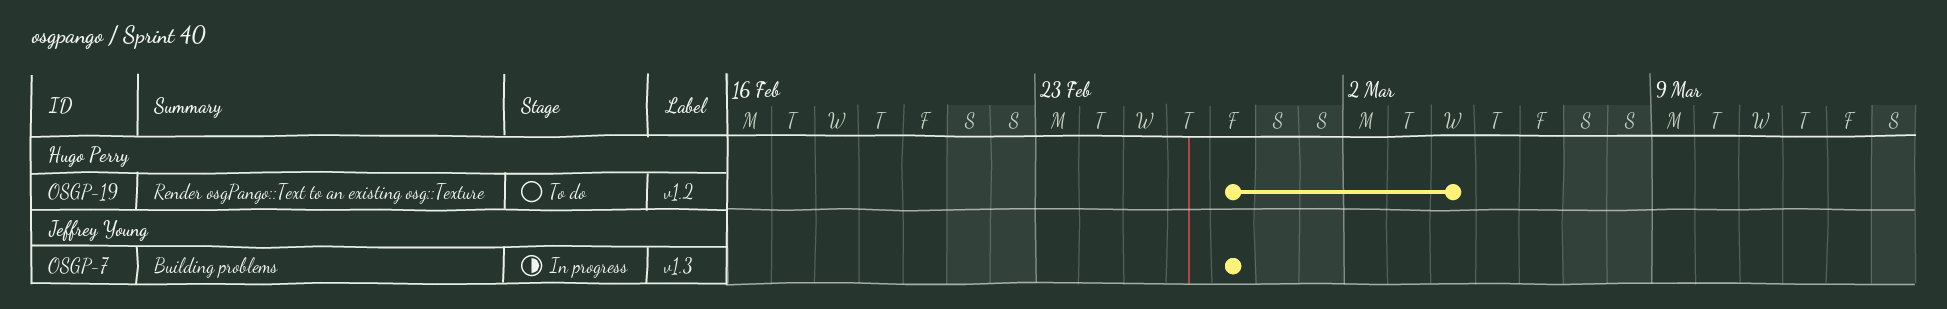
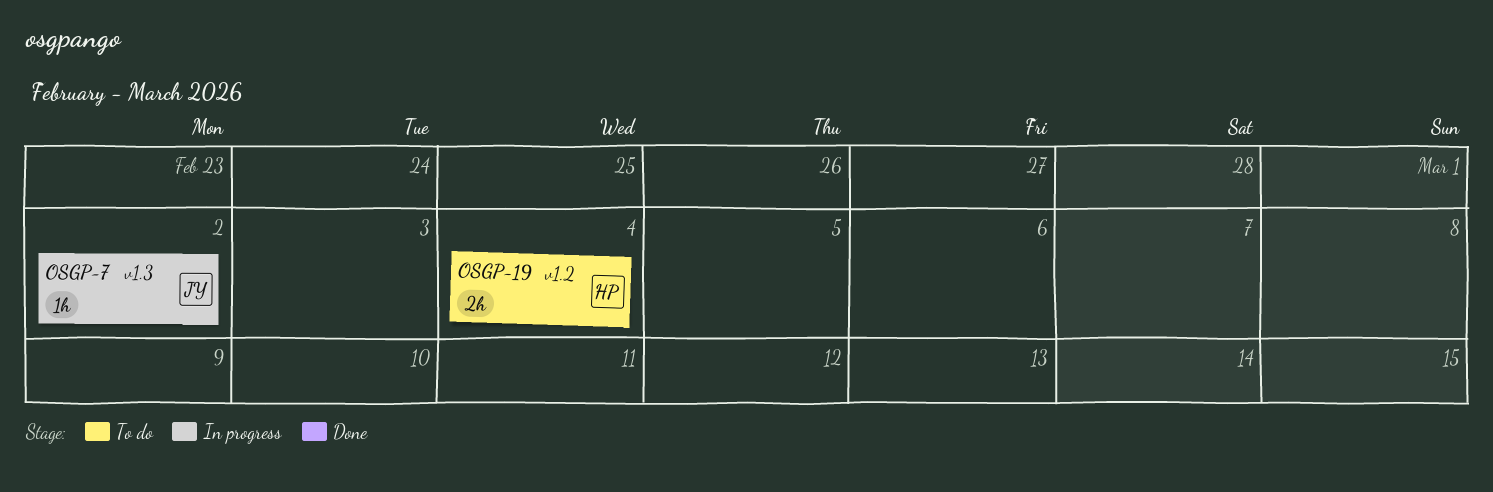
OSGP-7, due: Feb 27 -> Mar 2

